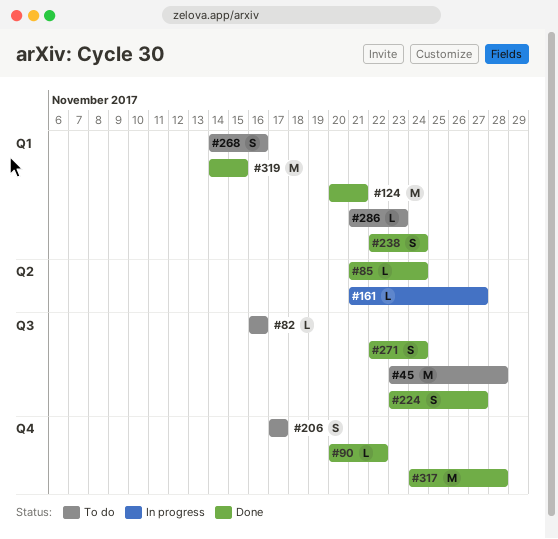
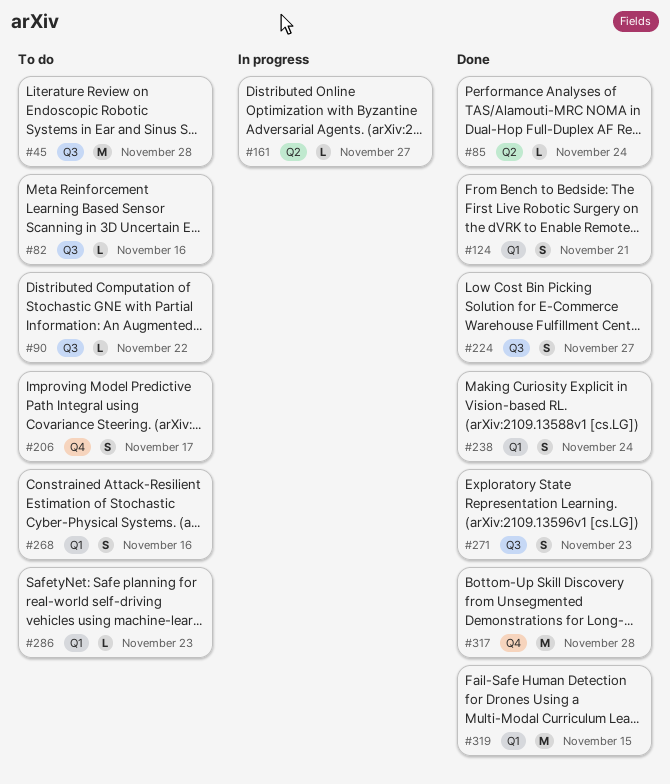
#90, status: Done -> To do
#90, label: Q4 -> Q3
#124, estimate: M -> S
#271, due: Nov 24 -> Nov 23

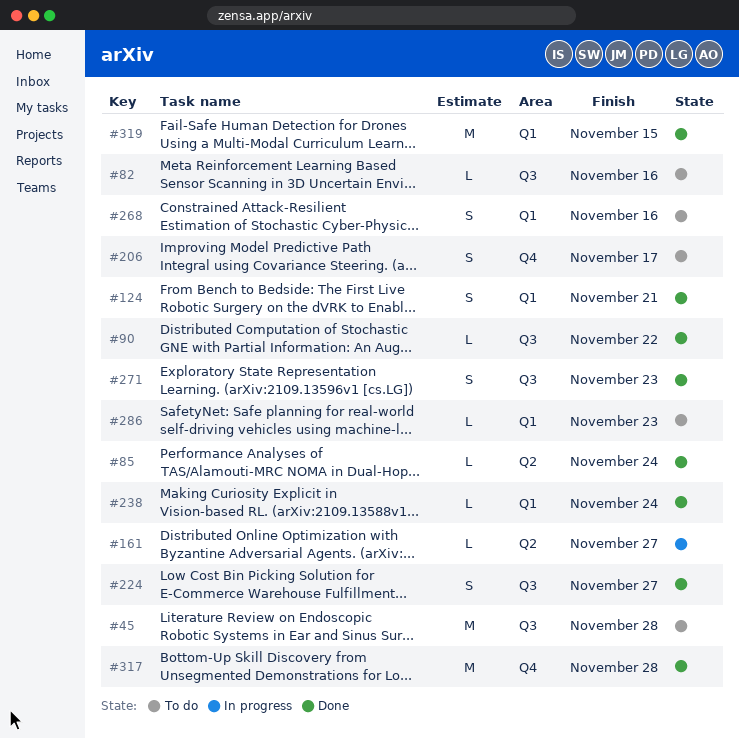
#90, status: To do -> Done
#238, estimate: S -> L

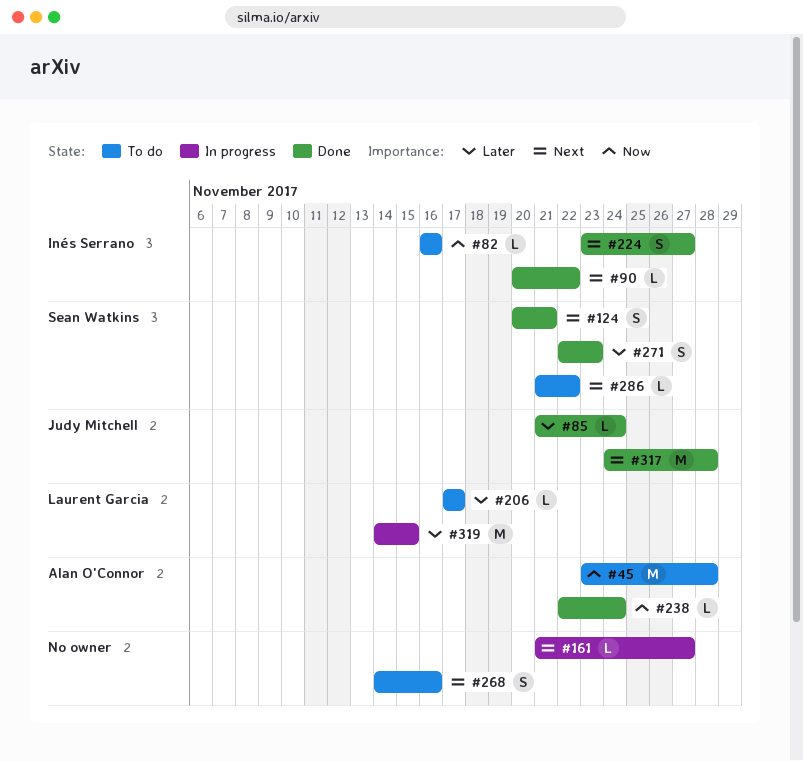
#206, estimate: S -> L
#286, due: Nov 23 -> Nov 22
#319, status: Done -> In progress

